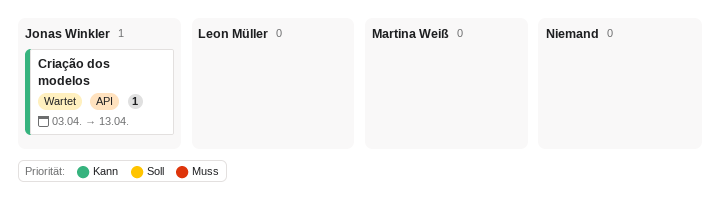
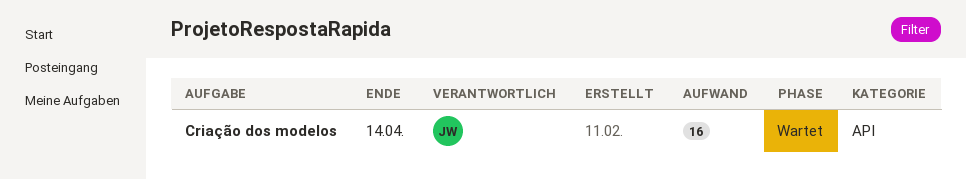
Criação dos modelos, estimate: 1 -> 16
Criação dos modelos, due: Apr 13 -> Apr 14

